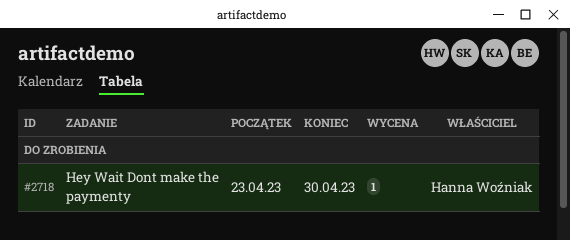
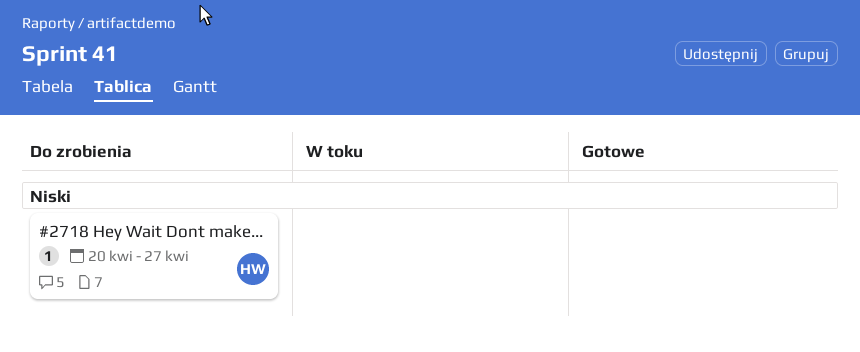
#2718, start: Apr 23 -> Apr 20
#2718, due: Apr 30 -> Apr 27

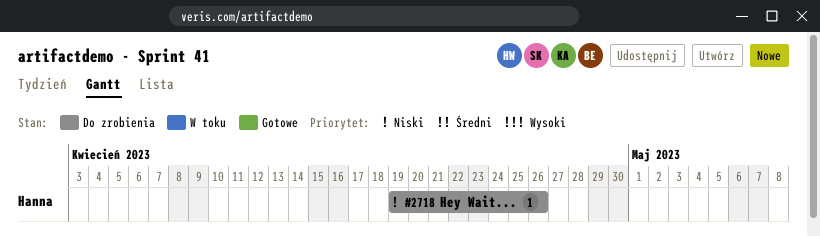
#2718, start: Apr 20 -> Apr 19
#2718, due: Apr 27 -> Apr 26

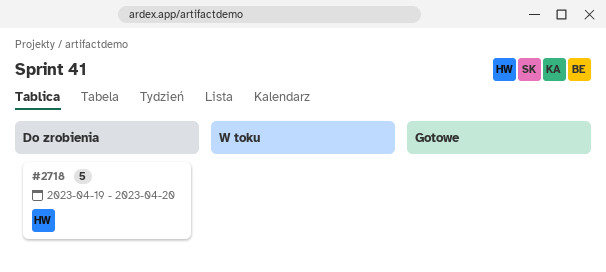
#2718, estimate: 1 -> 5
#2718, due: Apr 26 -> Apr 20

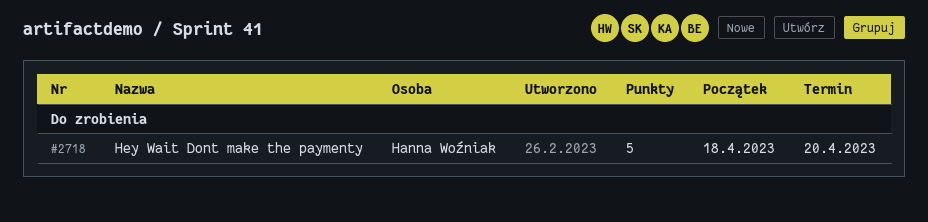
#2718, start: Apr 19 -> Apr 18

